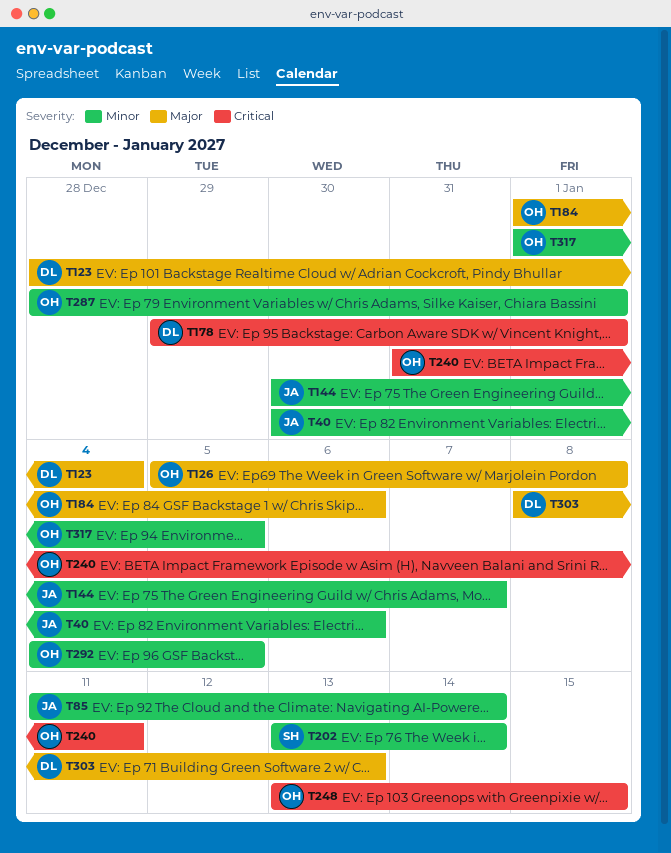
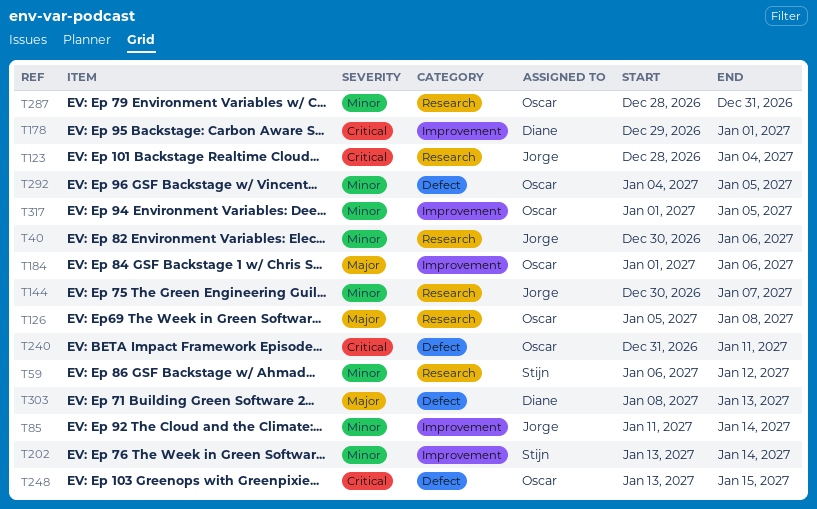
T59: none -> present
T123, owner: Diane -> Jorge
T123, priority: Major -> Critical
T287, due: Jan 1 -> Dec 31

